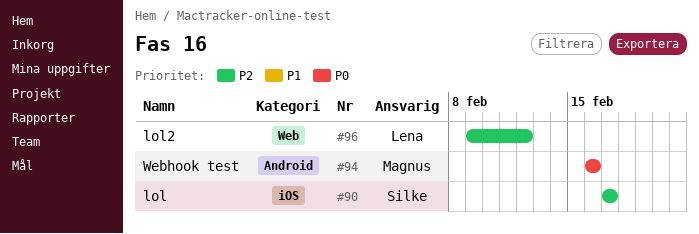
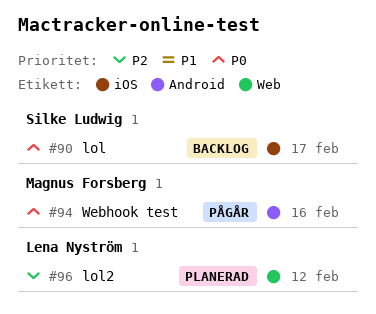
#90, priority: P2 -> P0

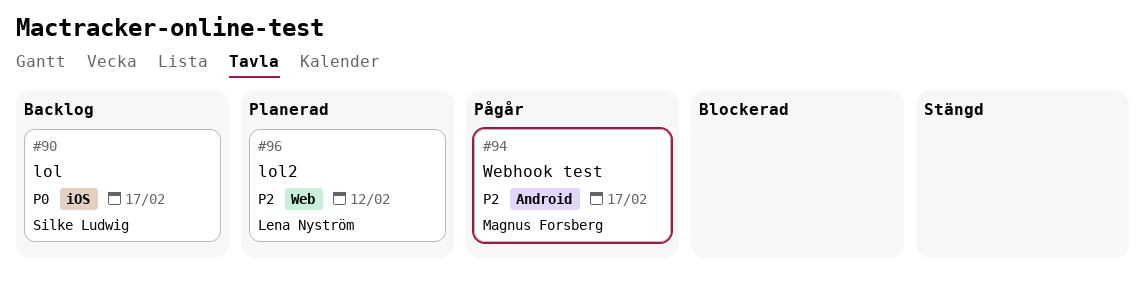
#94, priority: P0 -> P2
#94, due: Feb 16 -> Feb 17

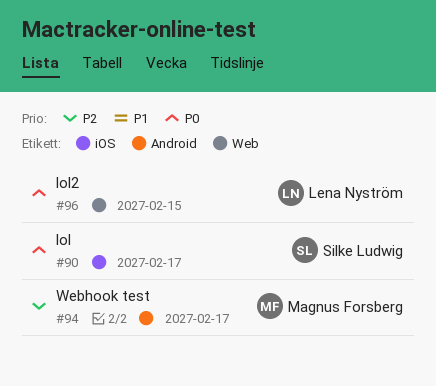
#96, priority: P2 -> P0
#96, due: Feb 12 -> Feb 15

